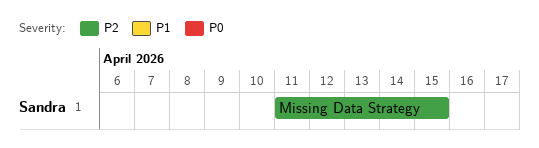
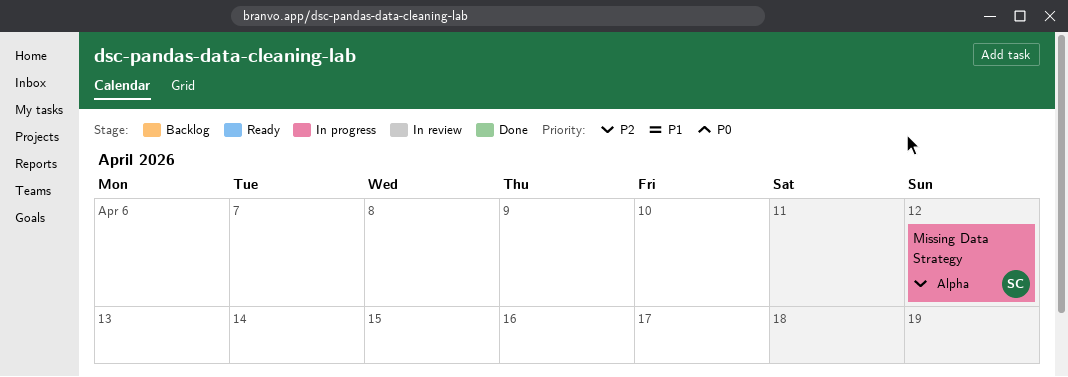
Missing Data Strategy, due: Apr 15 -> Apr 12

